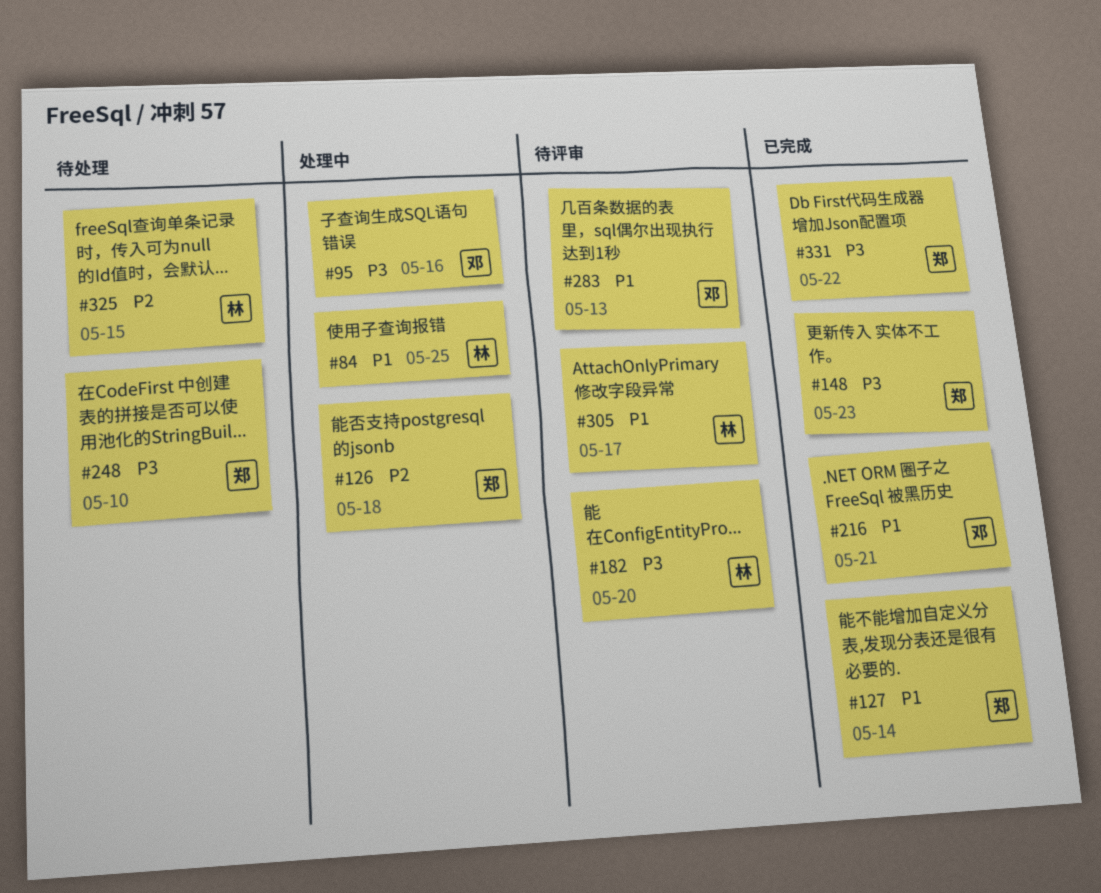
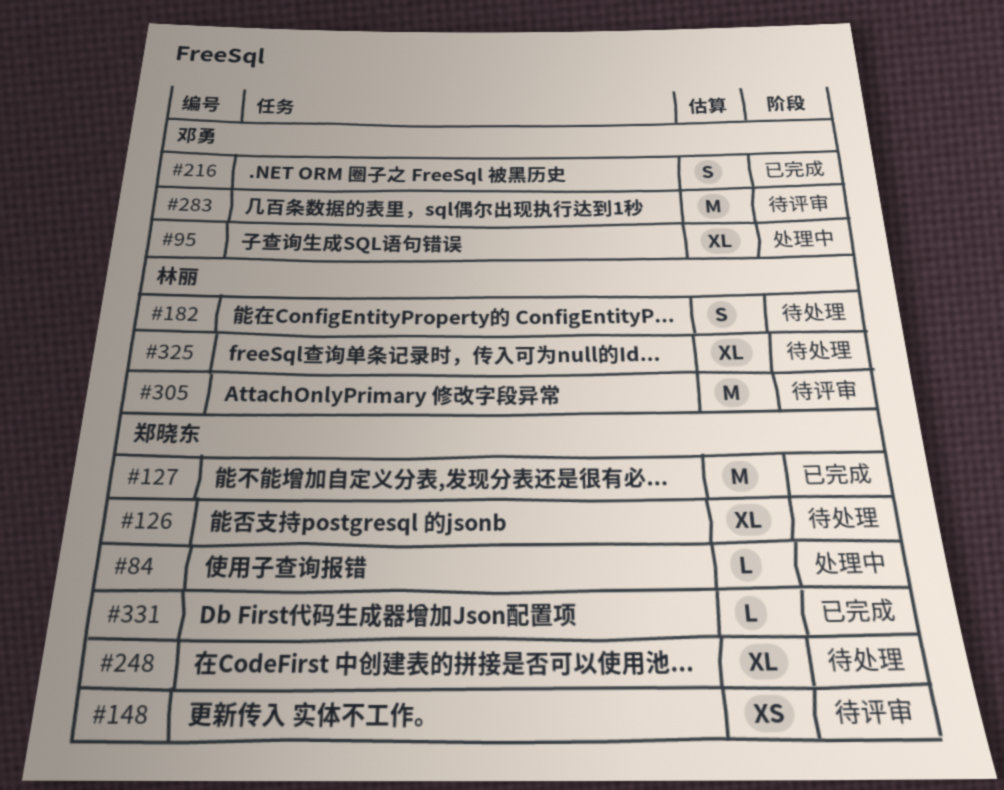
#84, owner: 林丽 -> 郑晓东
#126, status: 处理中 -> 待处理
#148, status: 已完成 -> 待评审
#182, status: 待评审 -> 待处理

